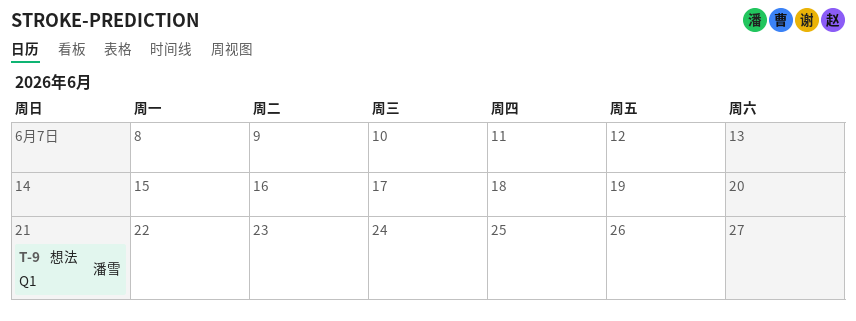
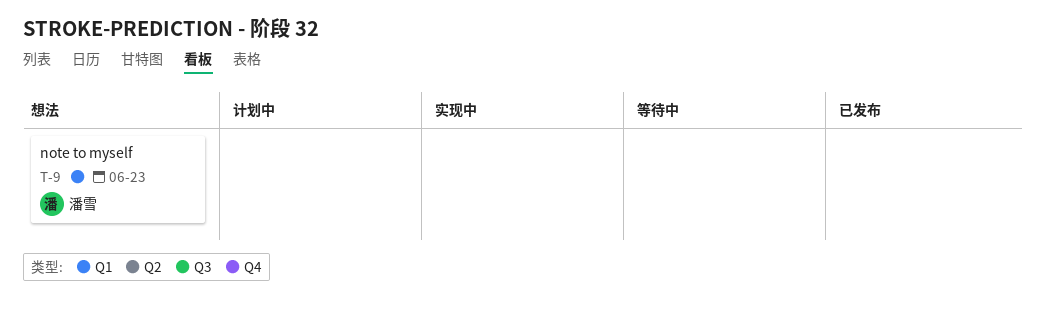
T-9, due: Jun 21 -> Jun 23

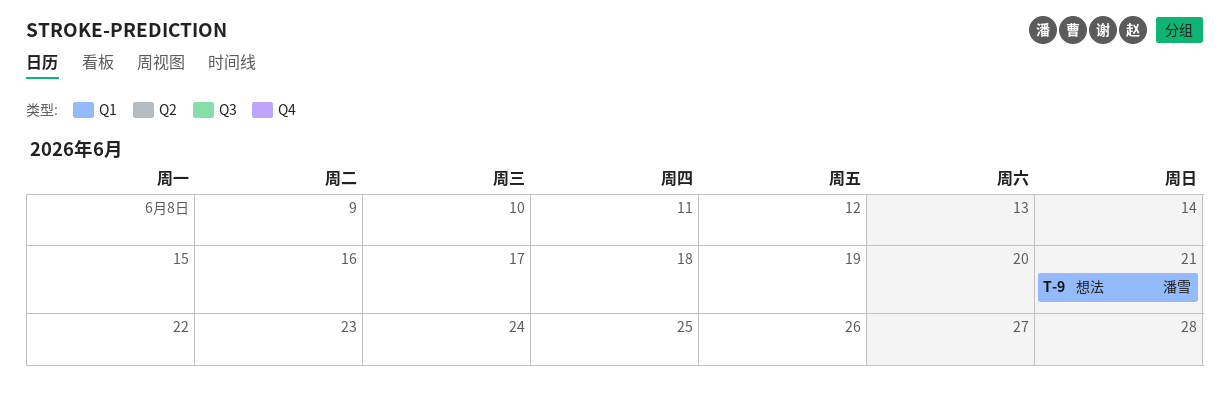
T-9, due: Jun 23 -> Jun 21

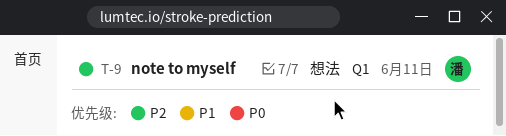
T-9, due: Jun 21 -> Jun 11

